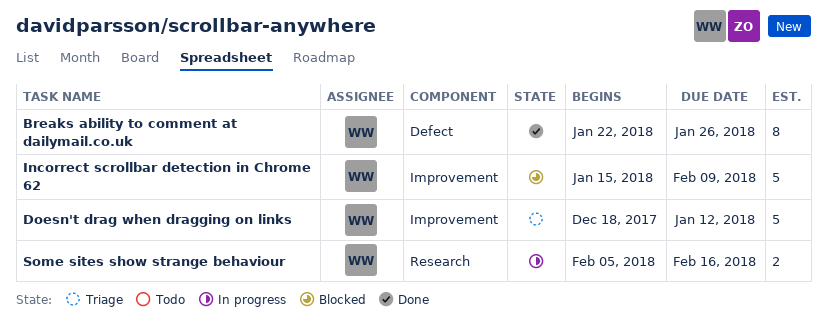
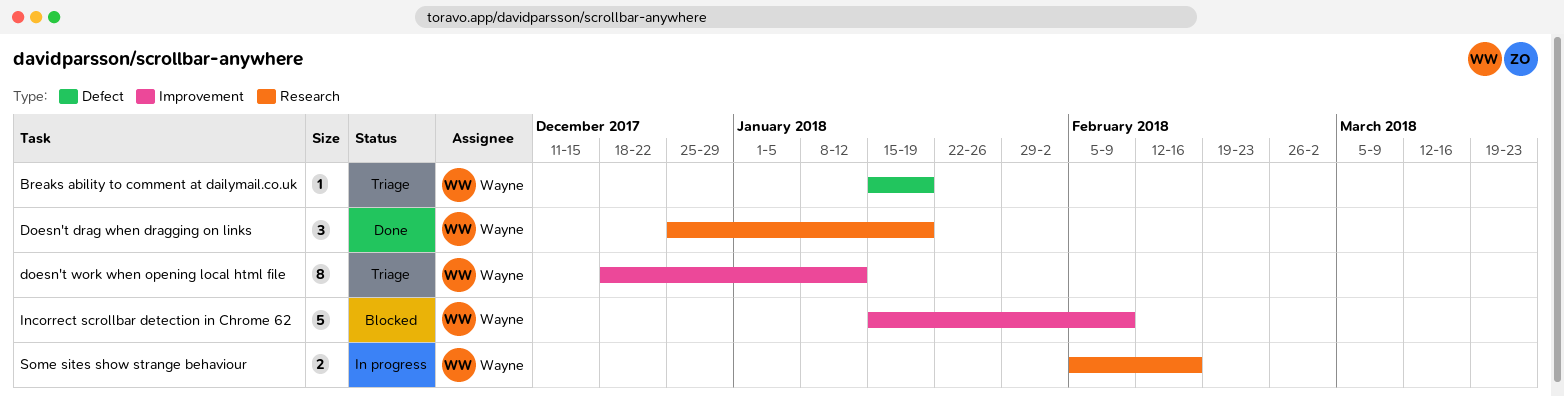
Breaks ability to comment at dailymail.co.uk, status: Done -> Triage
Breaks ability to comment at dailymail.co.uk, estimate: 8 -> 1
Breaks ability to comment at dailymail.co.uk, start: Jan 22 -> Jan 15
Breaks ability to comment at dailymail.co.uk, due: Jan 26 -> Jan 19
Doesn't drag when dragging on links, status: Triage -> Done
Doesn't drag when dragging on links, label: Improvement -> Research
Doesn't drag when dragging on links, estimate: 5 -> 3
Doesn't drag when dragging on links, start: Dec 18 -> Dec 25
Doesn't drag when dragging on links, due: Jan 12 -> Jan 19
doesn't work when opening local html file: none -> present

